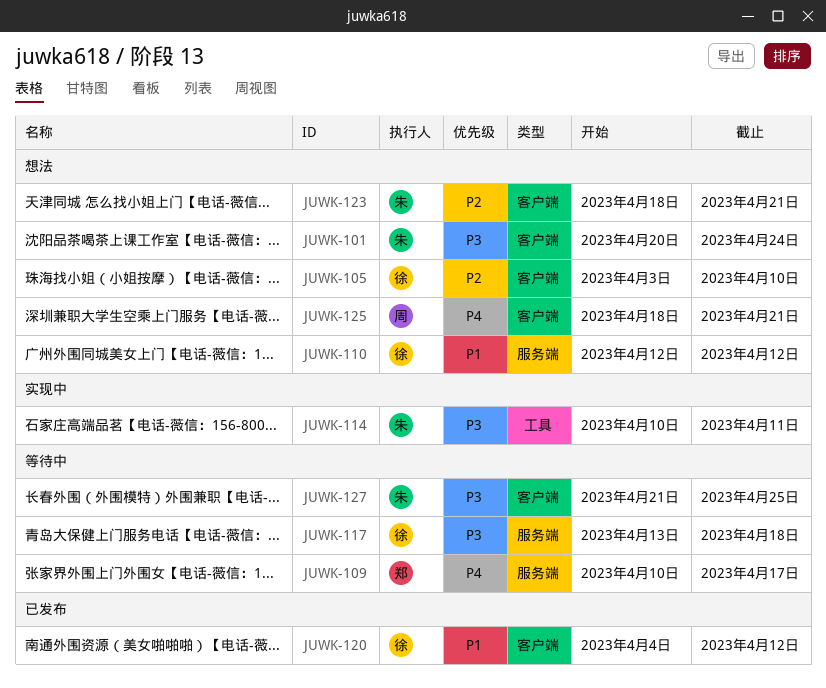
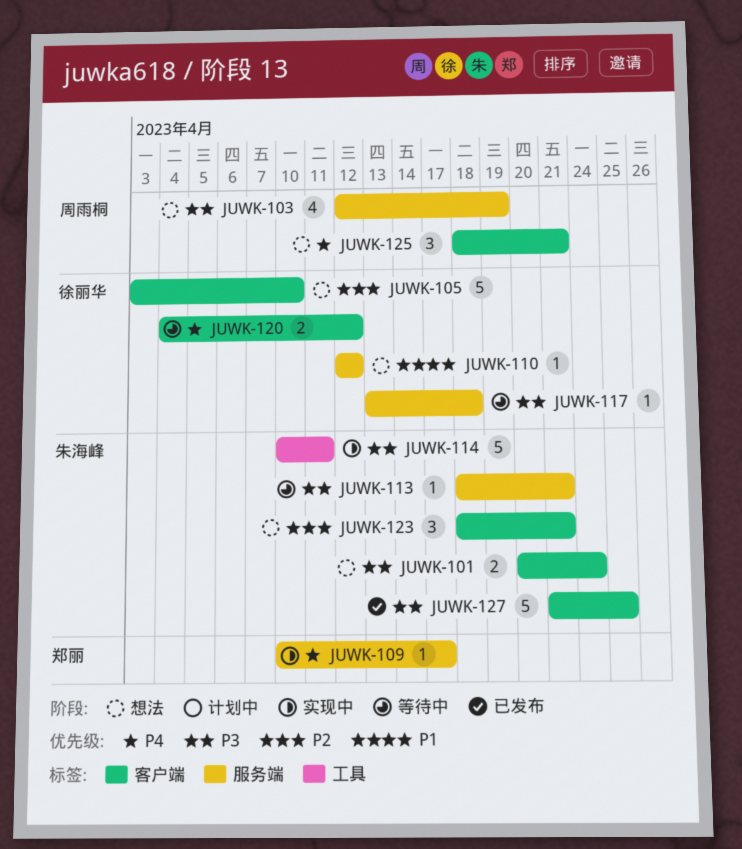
JUWK-103: none -> present
JUWK-109, status: 等待中 -> 实现中
JUWK-113: none -> present
JUWK-120, status: 已发布 -> 等待中
JUWK-120, priority: P1 -> P4
JUWK-127, status: 等待中 -> 已发布

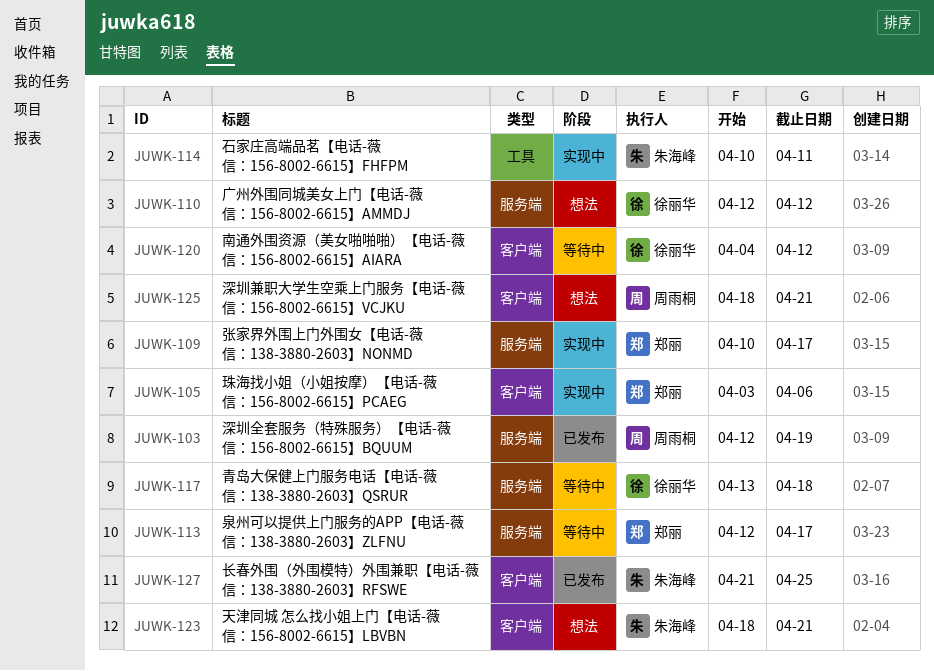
JUWK-101: present -> none
JUWK-103, status: 想法 -> 已发布
JUWK-105, status: 想法 -> 实现中
JUWK-105, owner: 徐丽华 -> 郑丽
JUWK-105, due: Apr 10 -> Apr 6
JUWK-113, owner: 朱海峰 -> 郑丽
JUWK-113, start: Apr 18 -> Apr 12
JUWK-113, due: Apr 21 -> Apr 17

